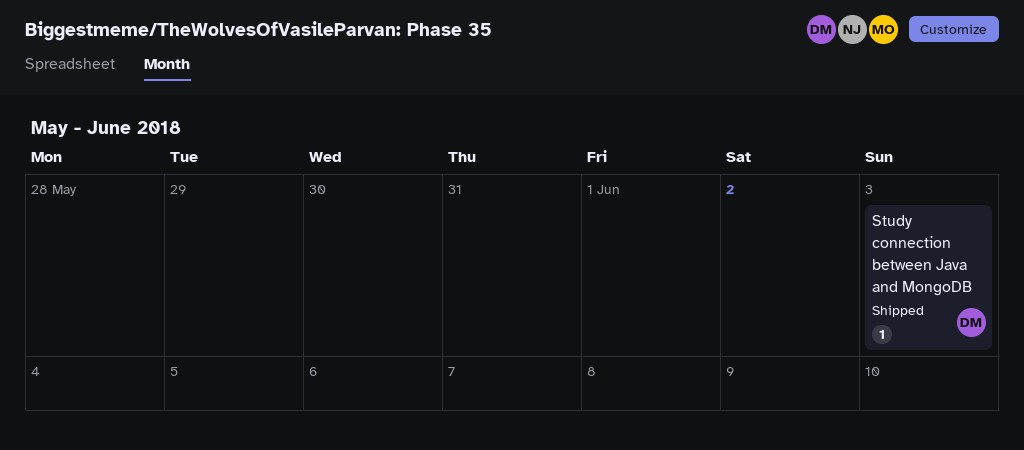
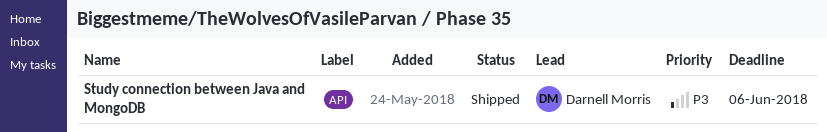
Study connection between Java and MongoDB, due: Jun 3 -> Jun 6

